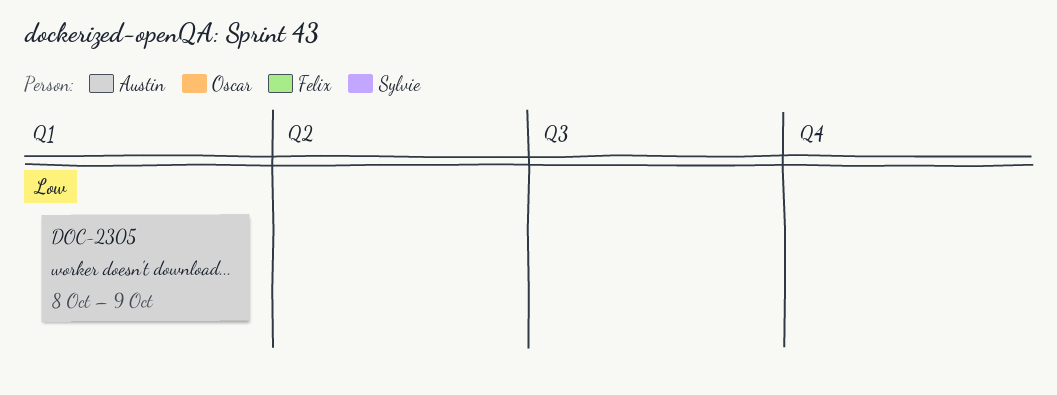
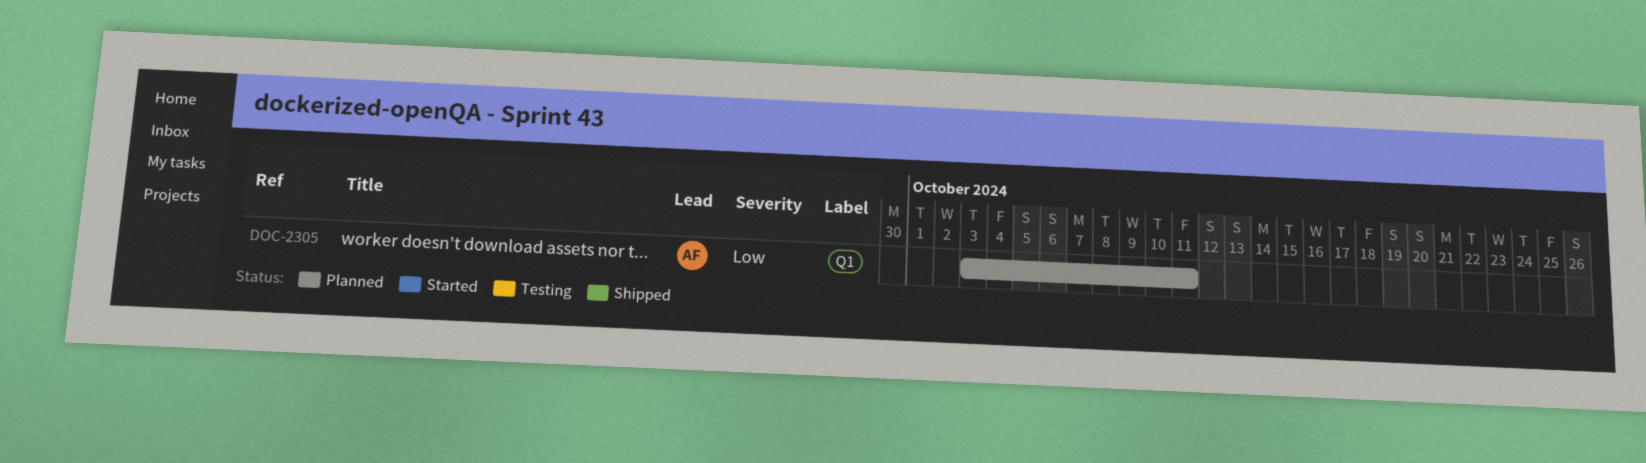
DOC-2305, start: Oct 8 -> Oct 3
DOC-2305, due: Oct 9 -> Oct 11

